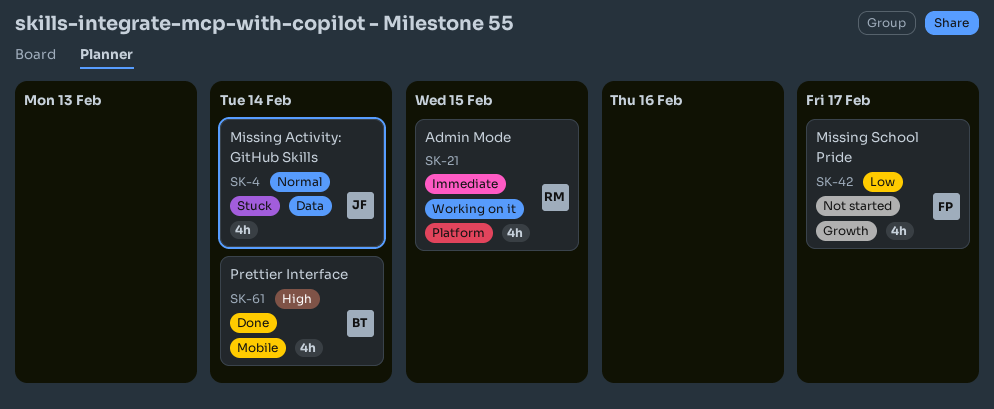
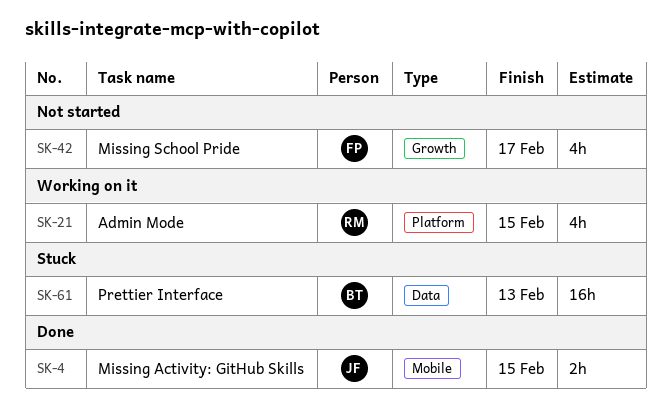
SK-4, status: Stuck -> Done
SK-4, label: Data -> Mobile
SK-4, estimate: 4h -> 2h
SK-4, due: Feb 14 -> Feb 15
SK-61, status: Done -> Stuck
SK-61, label: Mobile -> Data
SK-61, estimate: 4h -> 16h
SK-61, due: Feb 14 -> Feb 13

